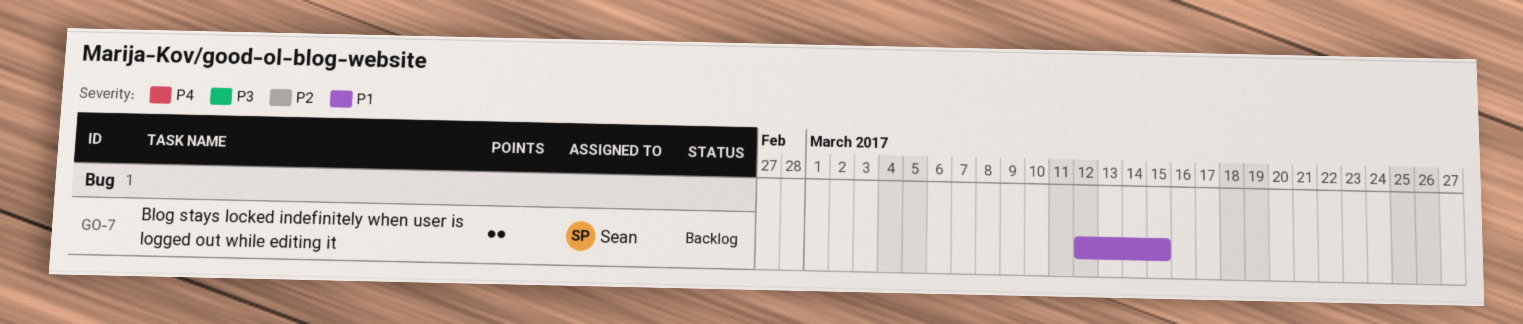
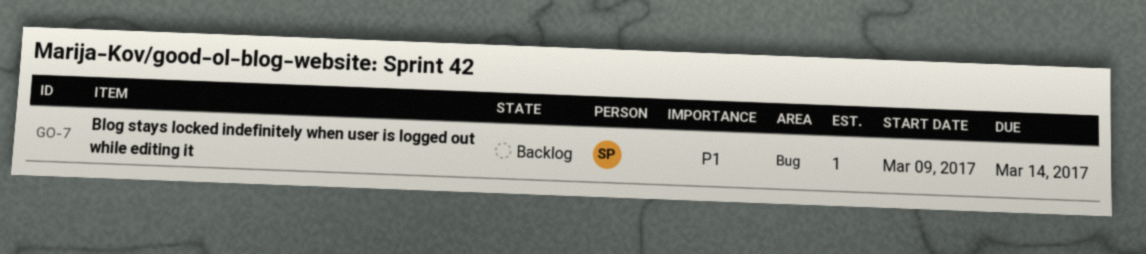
GO-7, estimate: 2 -> 1
GO-7, start: Mar 12 -> Mar 9
GO-7, due: Mar 15 -> Mar 14

